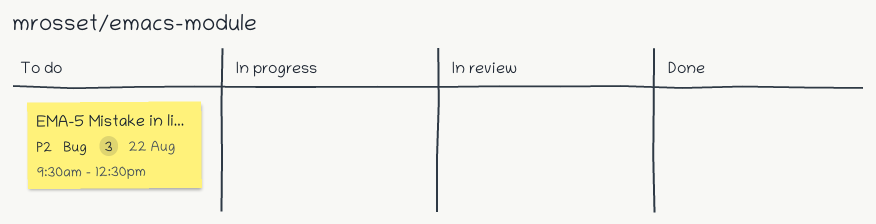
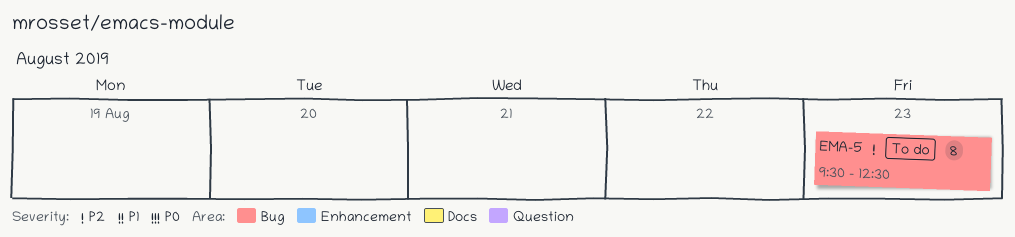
EMA-5, estimate: 3 -> 8
EMA-5, day: Aug 22 -> Aug 23

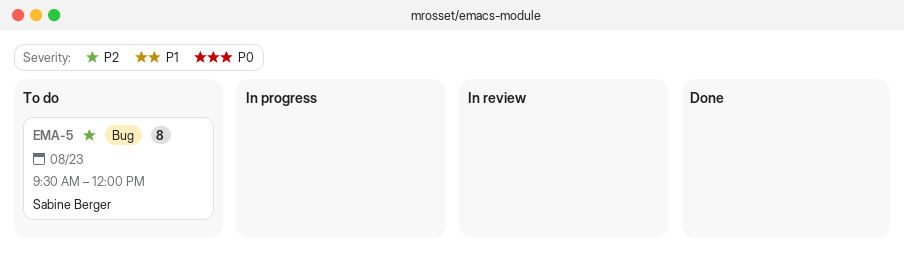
EMA-5, ends: 12:30 -> 12:00

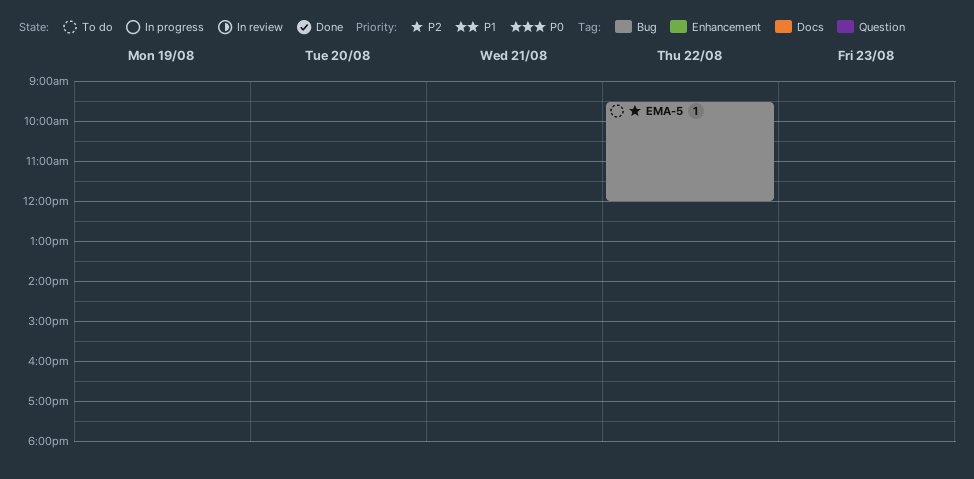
EMA-5, estimate: 8 -> 1
EMA-5, day: Aug 23 -> Aug 22

